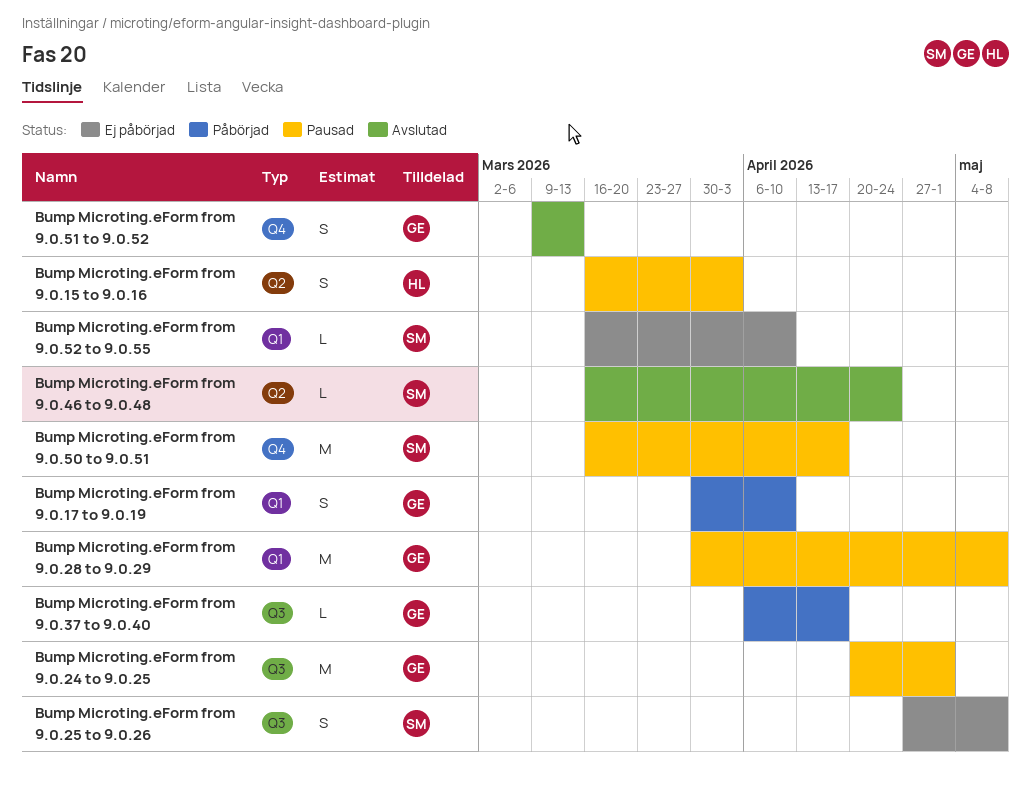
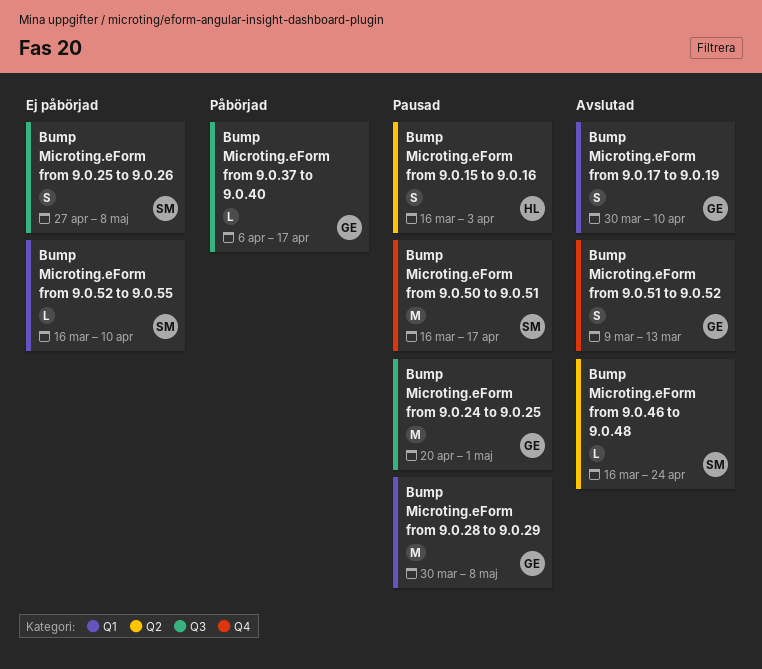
Bump Microting.eForm from 9.0.17 to 9.0.19, status: Påbörjad -> Avslutad

